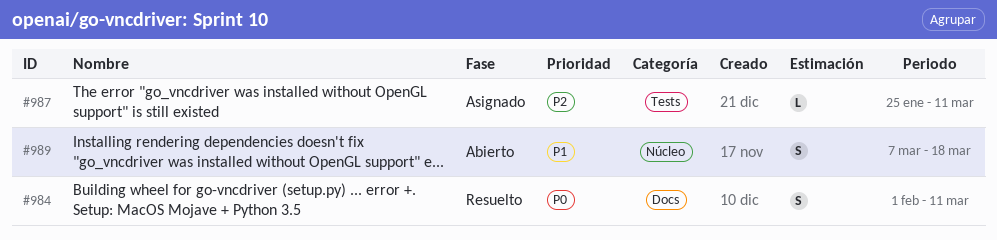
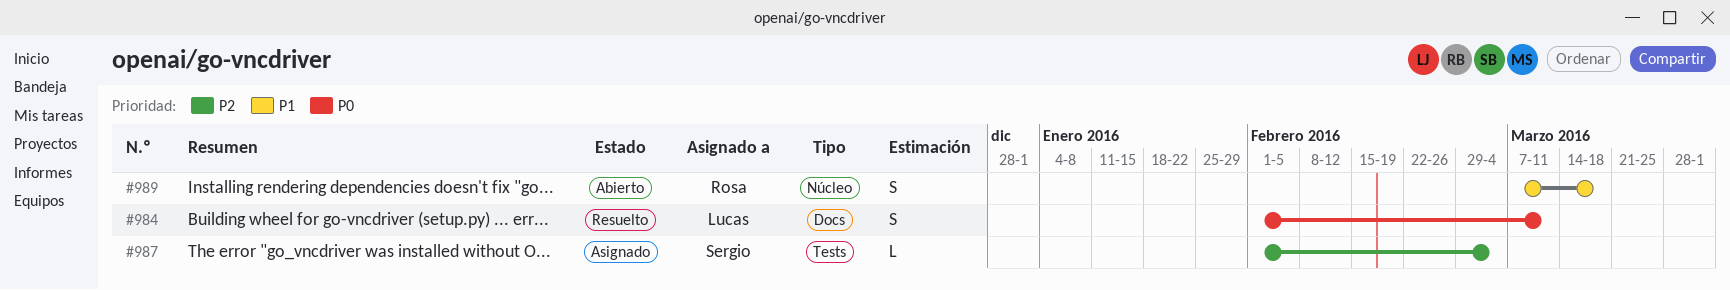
#987, start: Jan 25 -> Feb 1
#987, due: Mar 11 -> Mar 4

